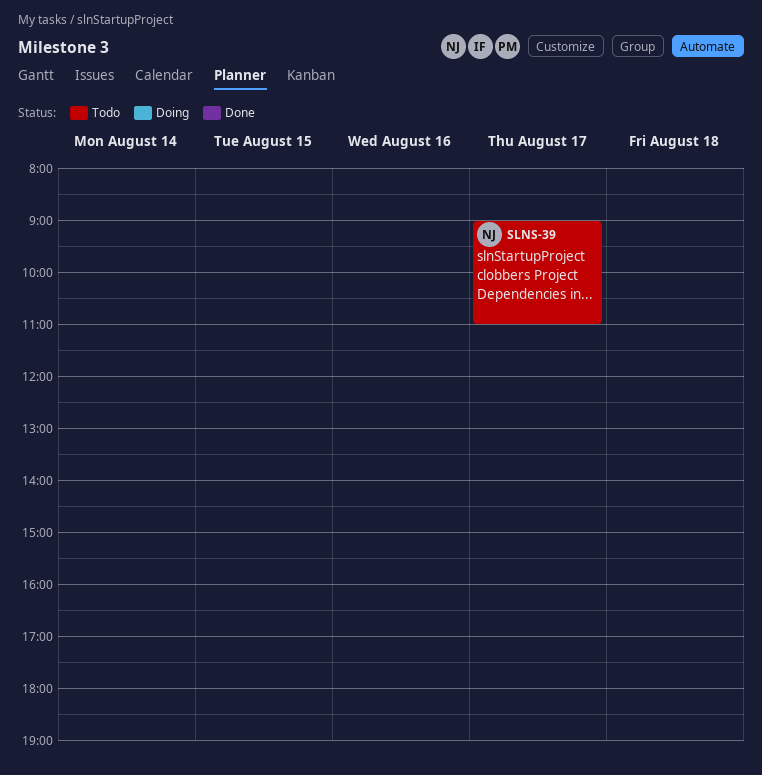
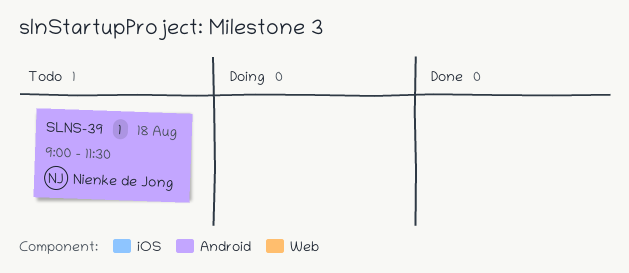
SLNS-39, day: Aug 17 -> Aug 18
SLNS-39, ends: 11:00 -> 11:30

